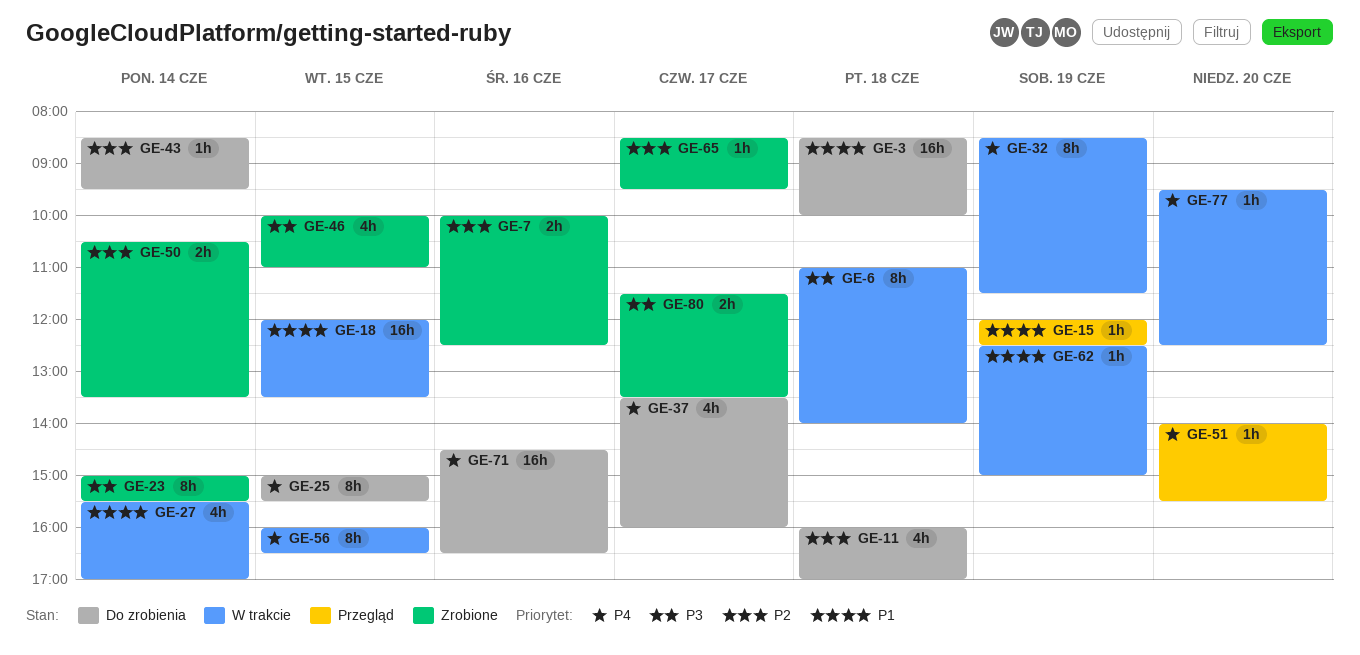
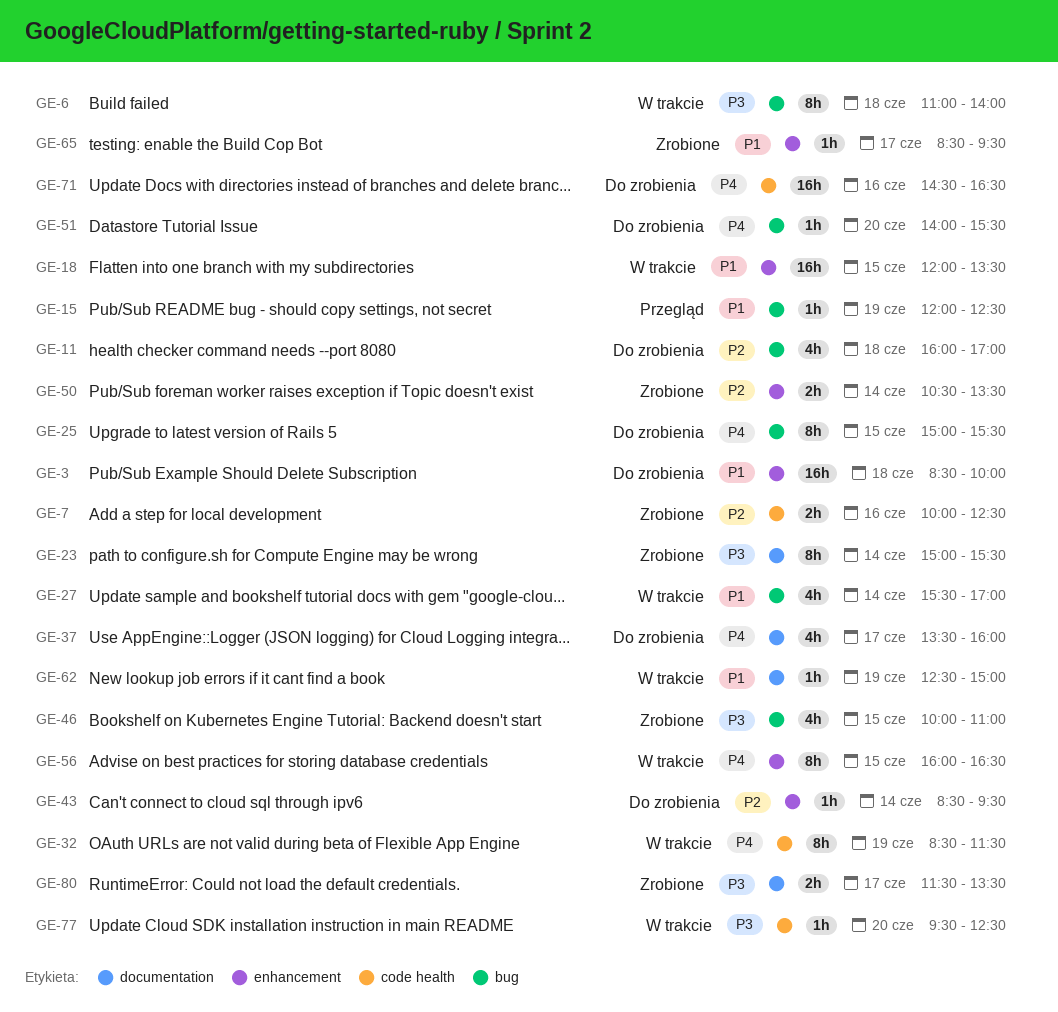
GE-51, status: Przegląd -> Do zrobienia
GE-65, priority: P2 -> P1
GE-77, priority: P4 -> P3

